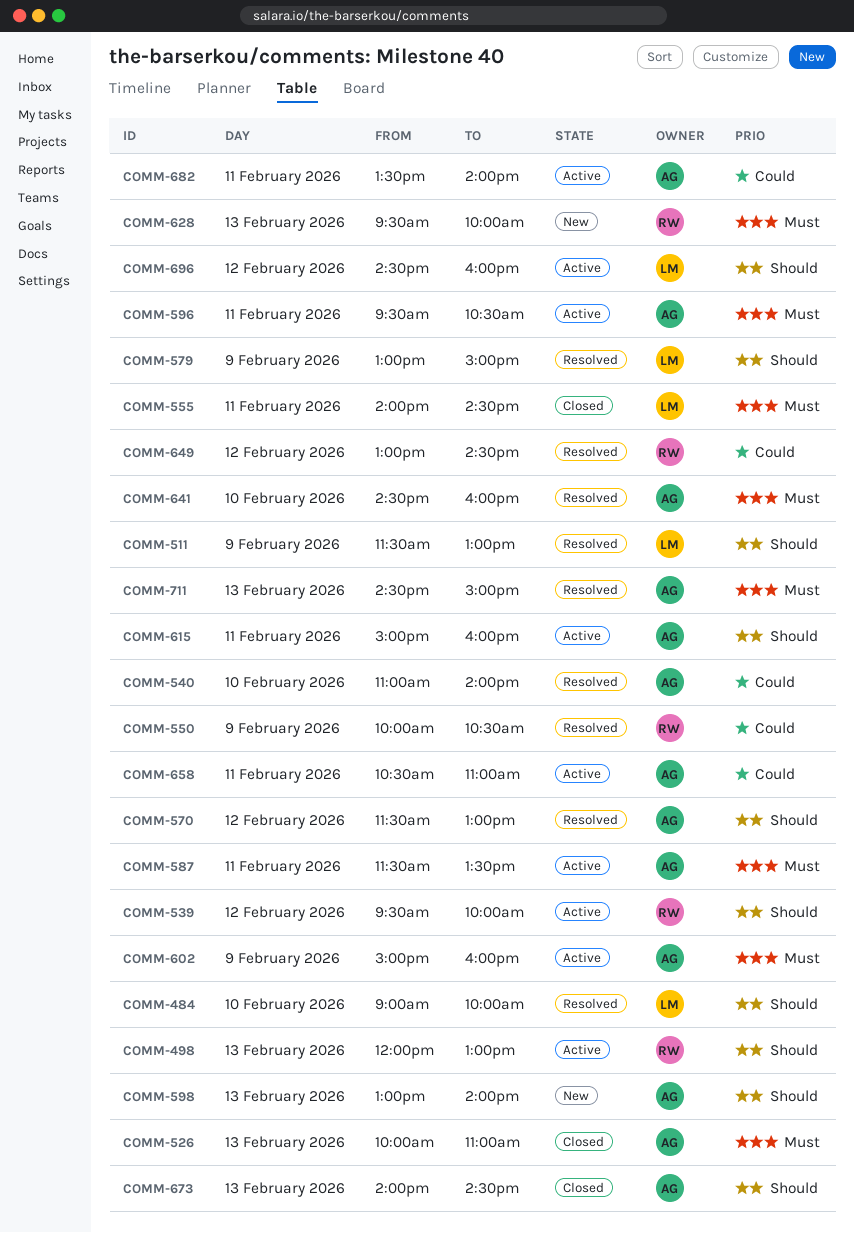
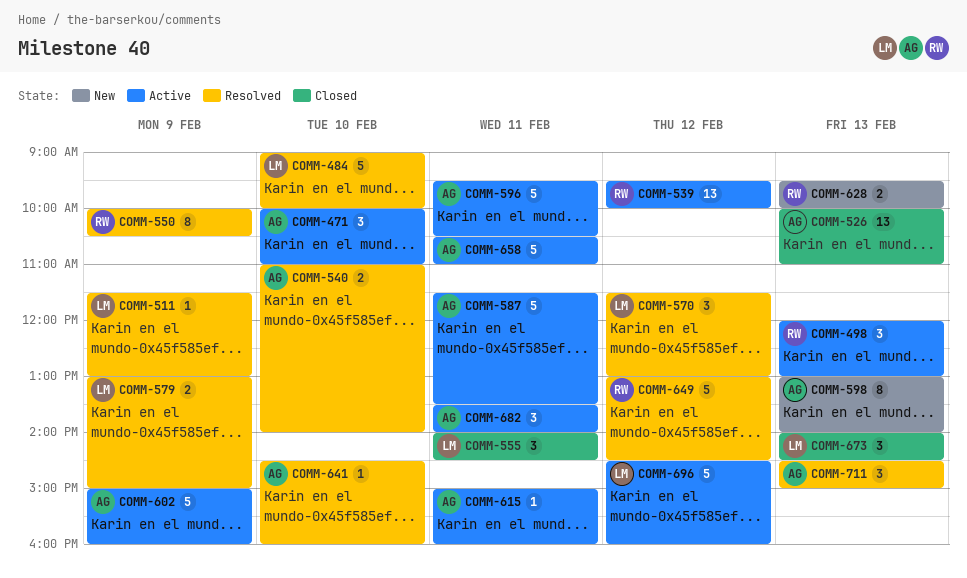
COMM-471: none -> present
COMM-570, owner: AG -> LM
COMM-673, owner: AG -> LM

